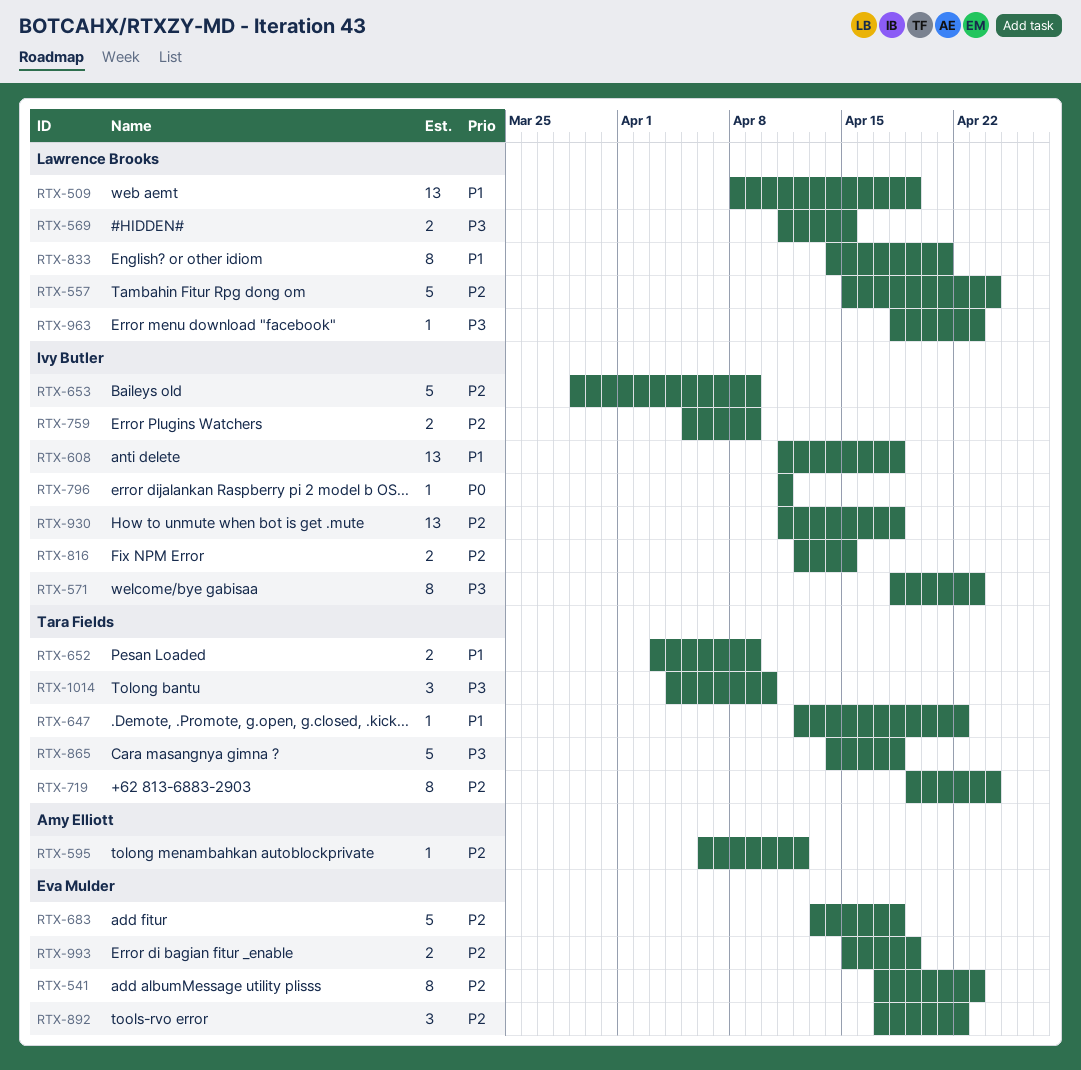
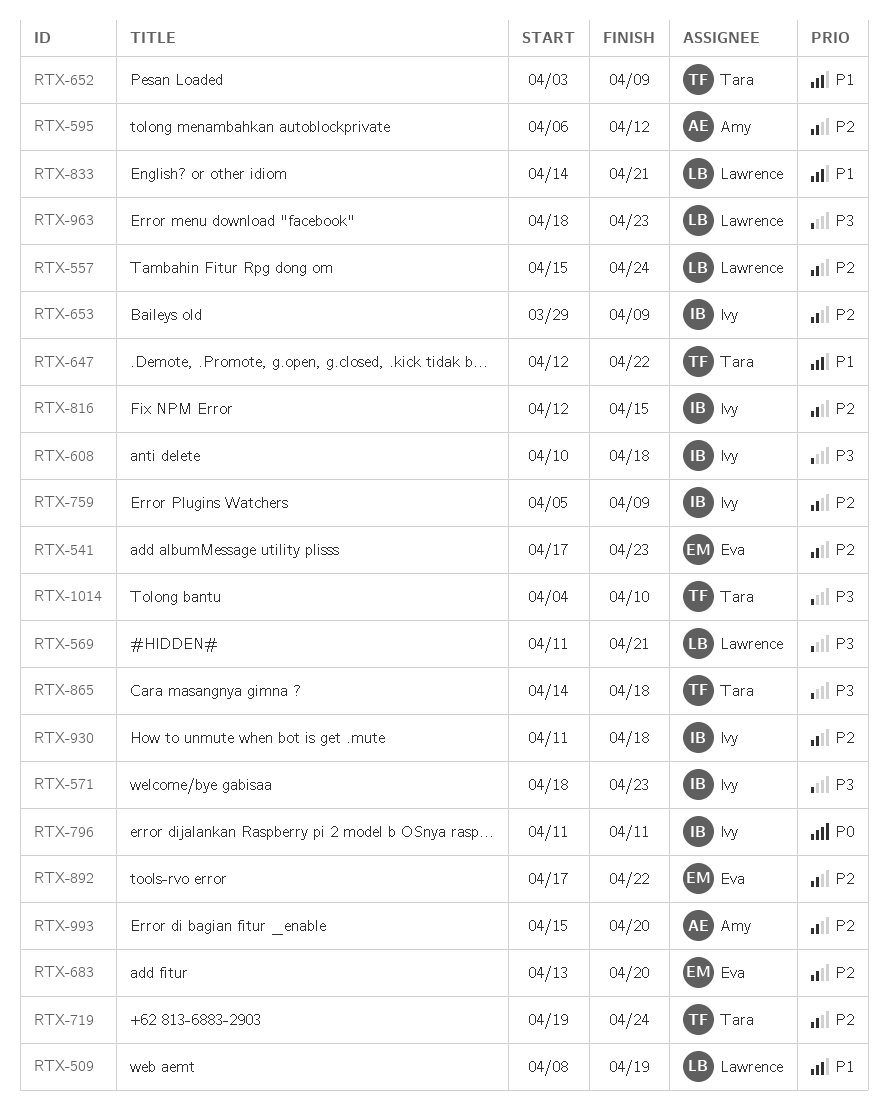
RTX-569, due: Apr 15 -> Apr 21
RTX-608, priority: P1 -> P3
RTX-608, start: Apr 11 -> Apr 10
RTX-683, due: Apr 18 -> Apr 20
RTX-993, owner: Eva Mulder -> Amy Elliott
RTX-993, due: Apr 19 -> Apr 20

